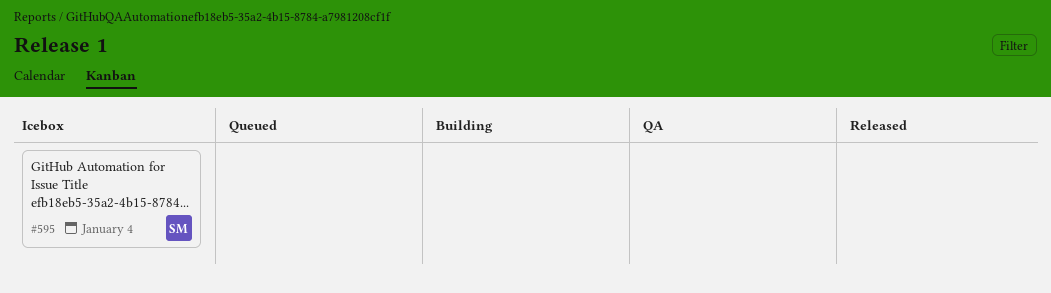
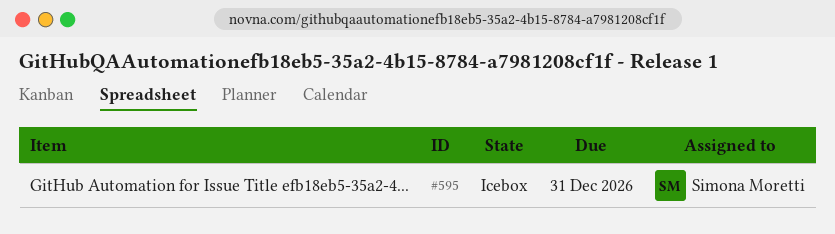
#595, due: Jan 4 -> Dec 31

